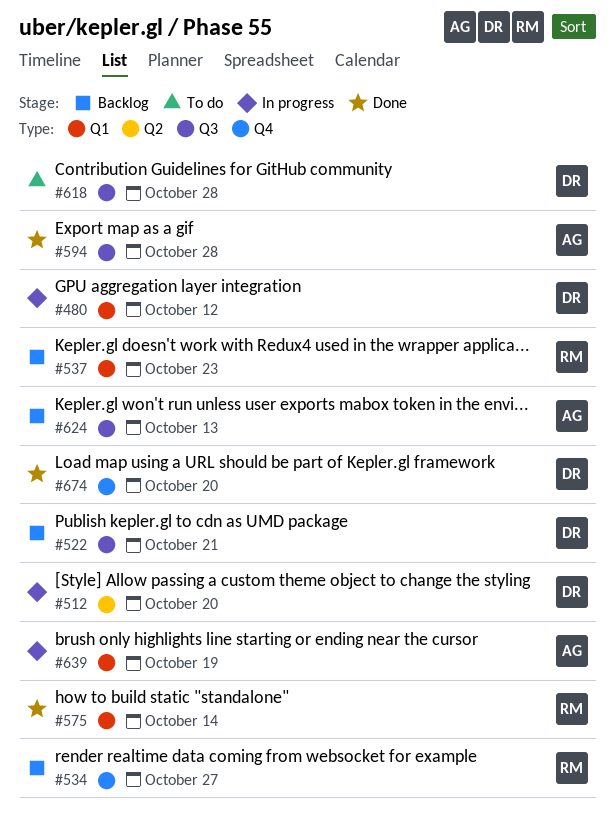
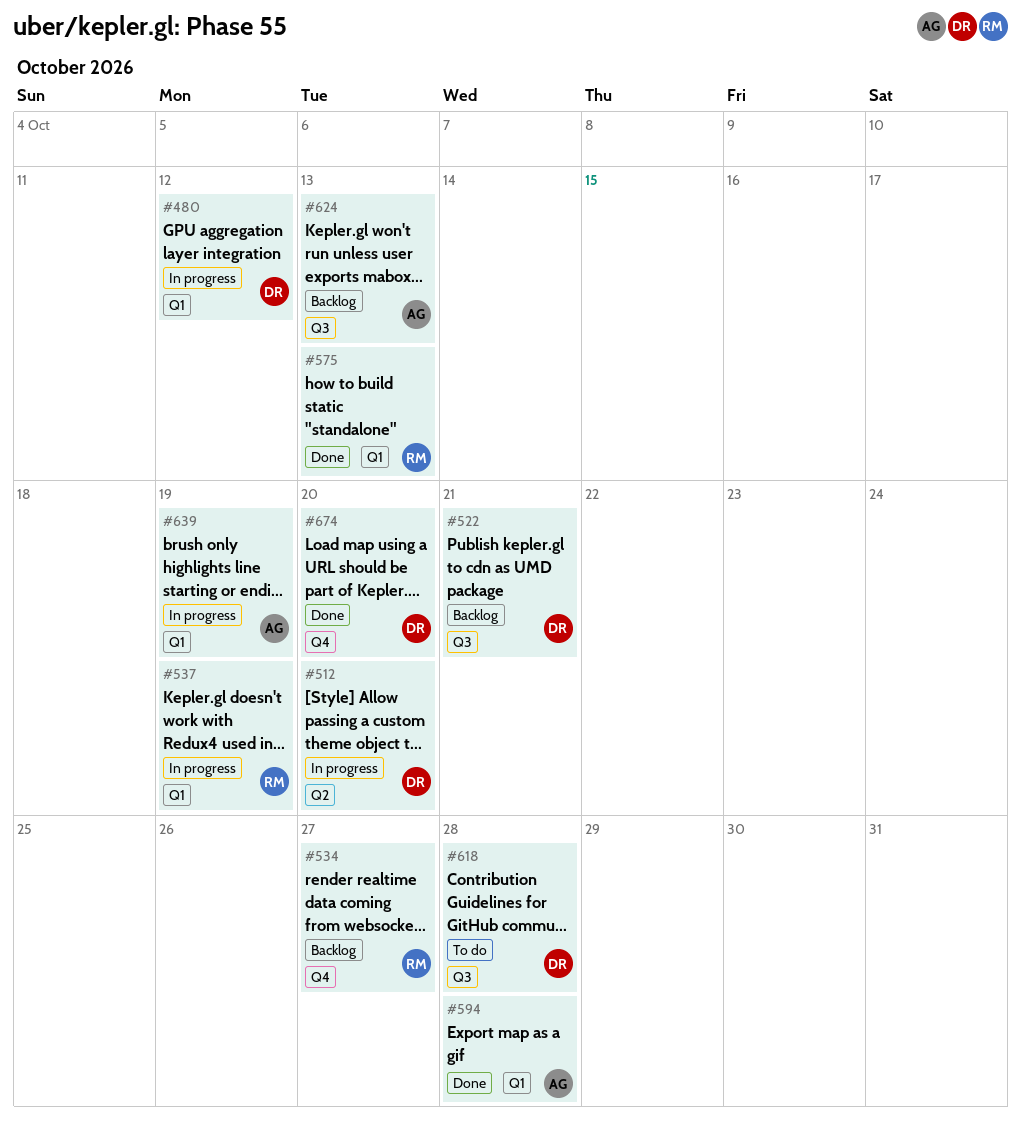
#537, status: Backlog -> In progress
#537, due: Oct 23 -> Oct 19
#575, due: Oct 14 -> Oct 13
#594, label: Q3 -> Q1

